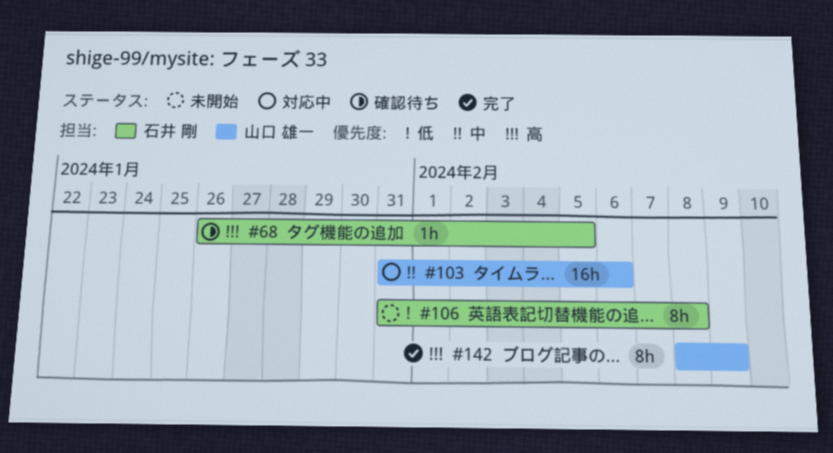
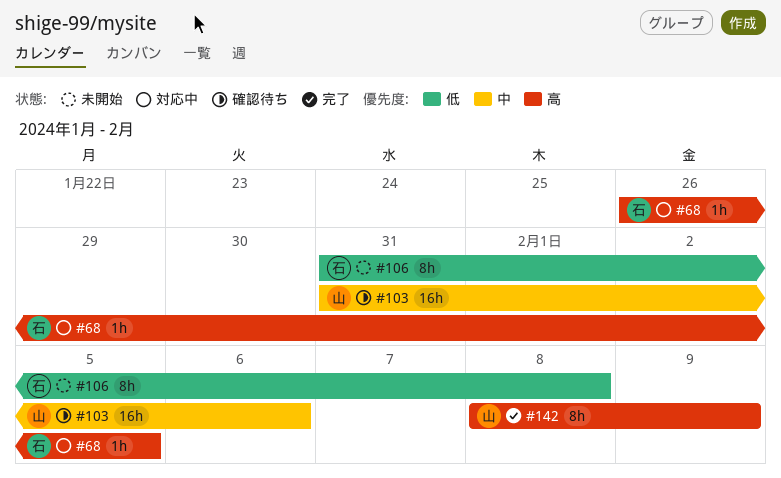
#68, status: 確認待ち -> 対応中
#103, status: 対応中 -> 確認待ち

